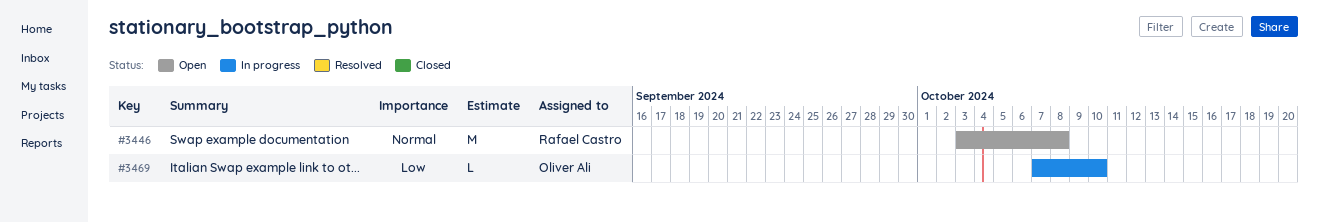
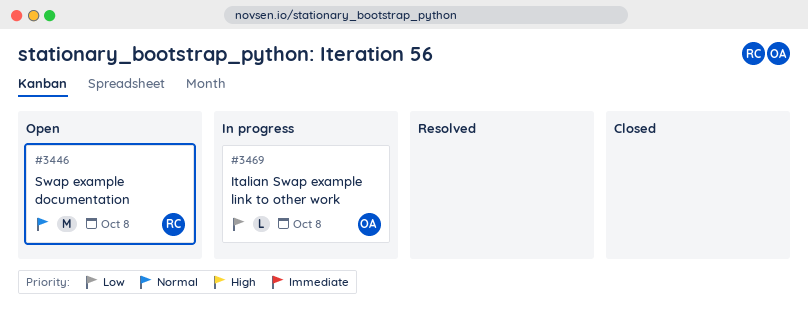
#3469, due: Oct 10 -> Oct 8

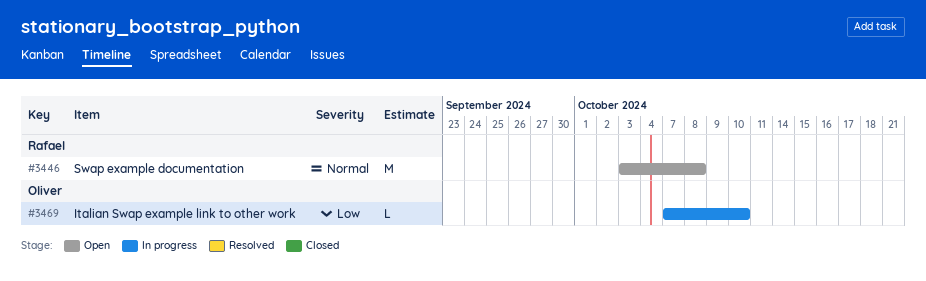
#3469, due: Oct 8 -> Oct 10

